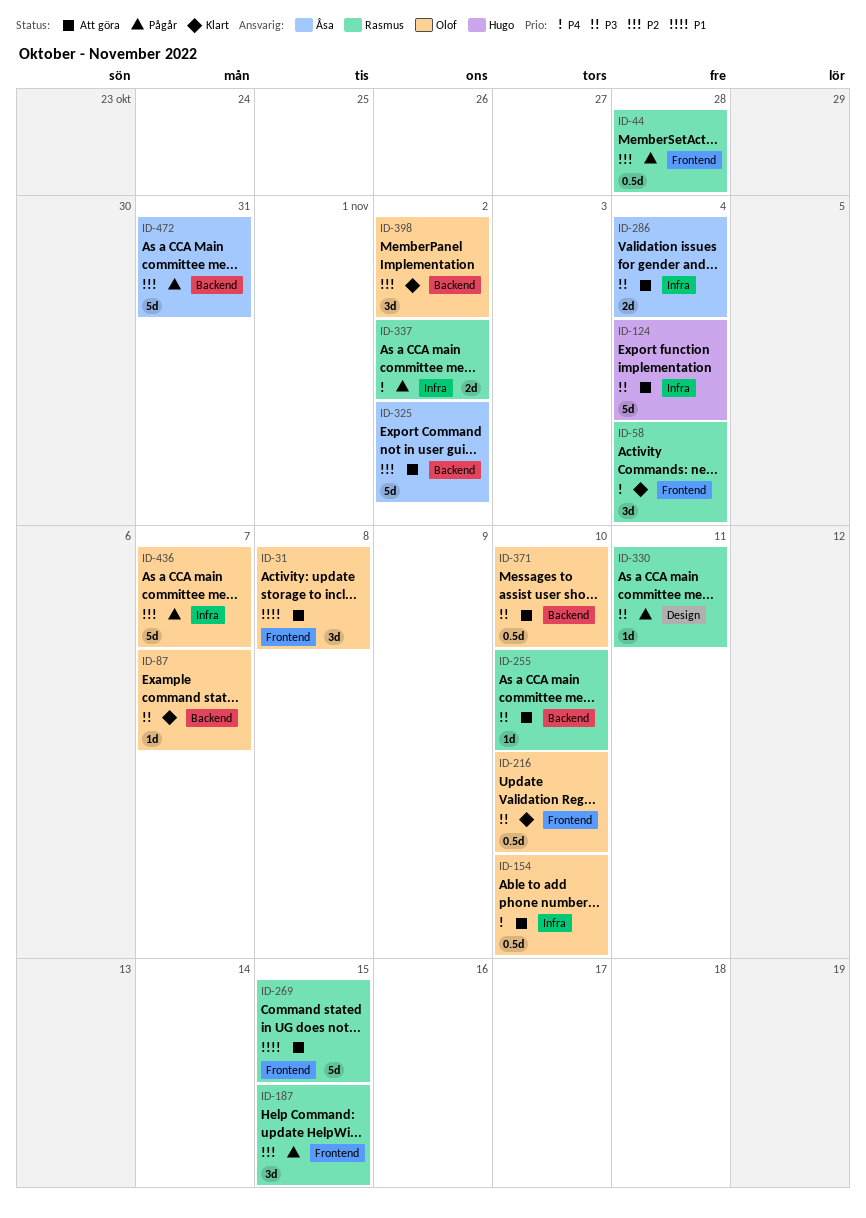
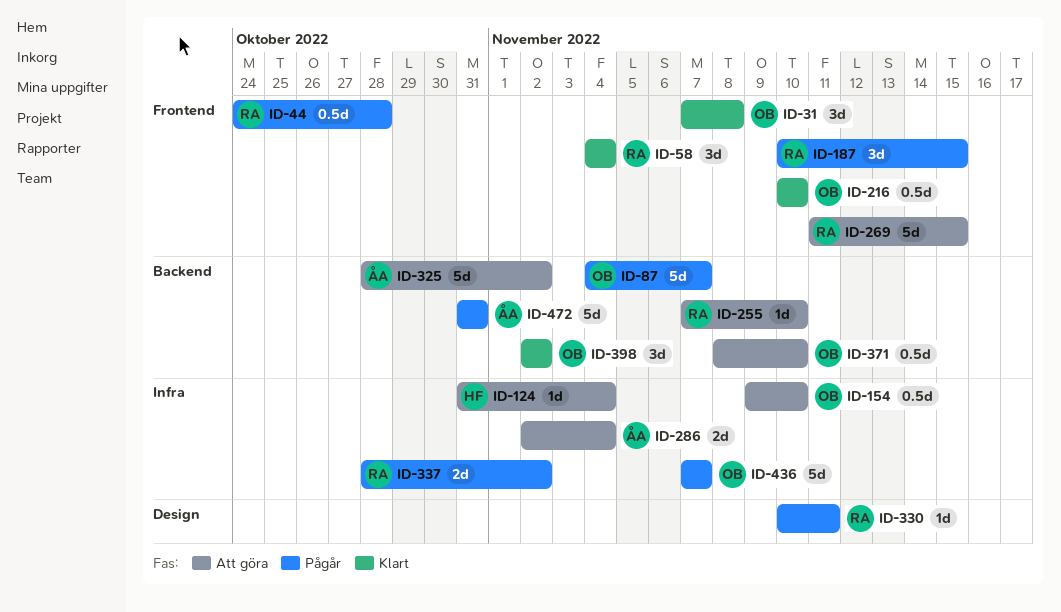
ID-31, status: Att göra -> Klart
ID-87, status: Klart -> Pågår
ID-87, estimate: 1d -> 5d
ID-124, estimate: 5d -> 1d

